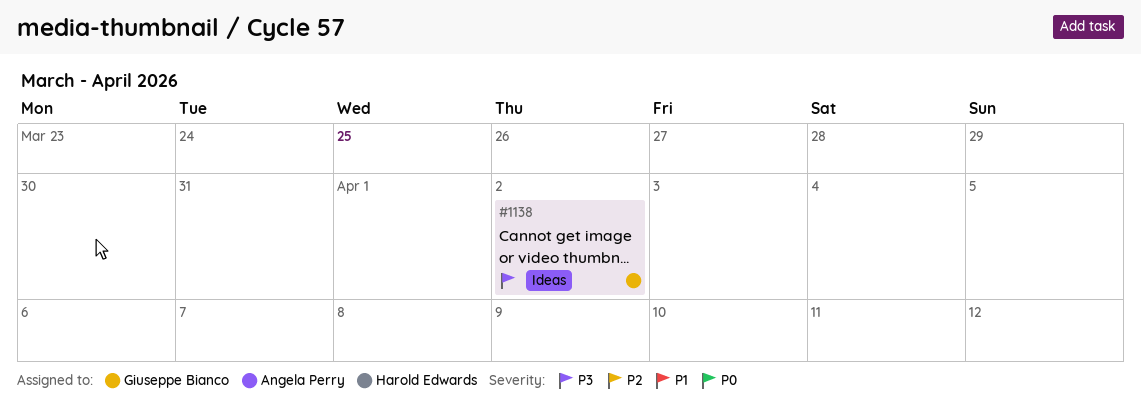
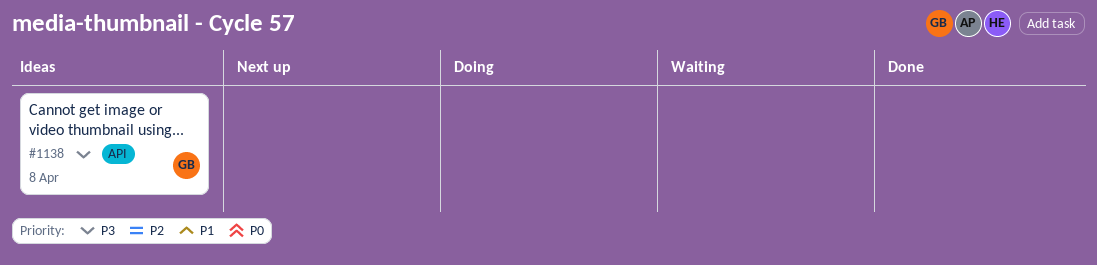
#1138, due: Apr 2 -> Apr 8

